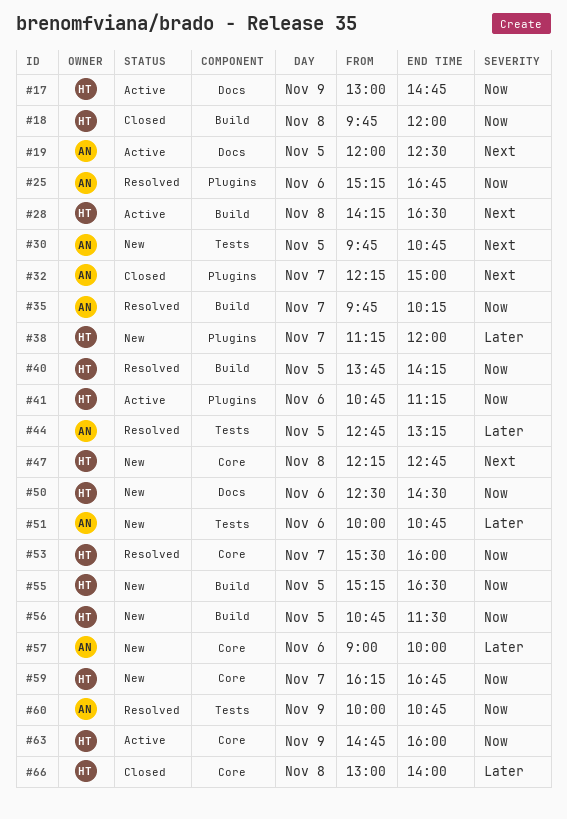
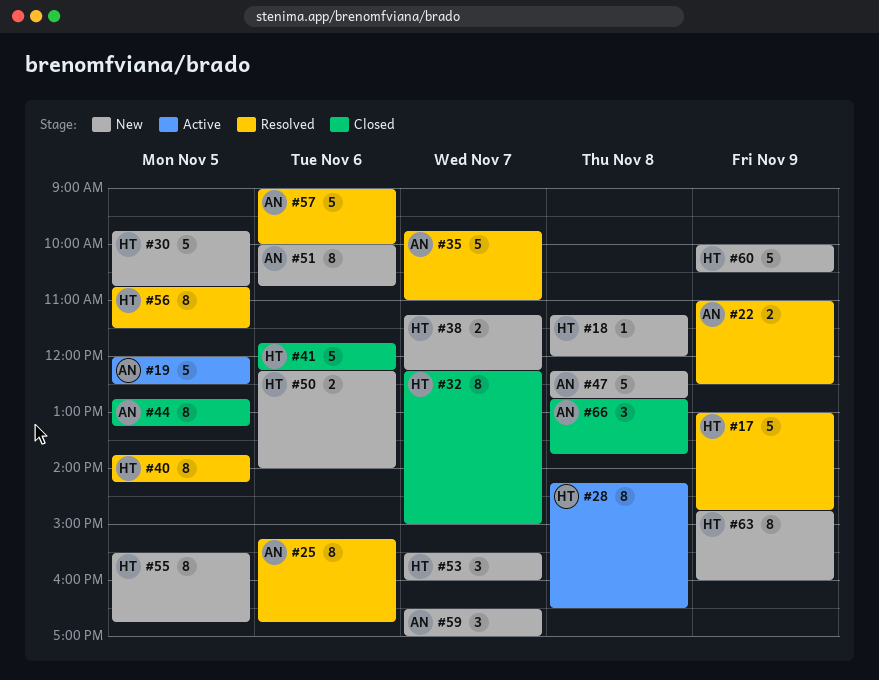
#17, status: Active -> Resolved
#18, status: Closed -> New
#18, begins: 09:45 -> 11:15
#22: none -> present
#30, owner: AN -> HT
#32, owner: AN -> HT
#35, ends: 10:15 -> 11:00
#38, ends: 12:00 -> 12:15
#41, status: Active -> Closed
#41, begins: 10:45 -> 11:45
#41, ends: 11:15 -> 12:15
#44, status: Resolved -> Closed
#47, owner: HT -> AN
#50, begins: 12:30 -> 12:15
#50, ends: 14:30 -> 14:00
#53, status: Resolved -> New
#55, begins: 15:15 -> 15:30
#55, ends: 16:30 -> 16:45
#56, status: New -> Resolved
#57, status: New -> Resolved
#59, owner: HT -> AN
#59, begins: 16:15 -> 16:30
#59, ends: 16:45 -> 17:00
#60, status: Resolved -> New
#60, owner: AN -> HT
#60, ends: 10:45 -> 10:30
#63, status: Active -> New
#66, owner: HT -> AN
#66, begins: 13:00 -> 12:45
#66, ends: 14:00 -> 13:45

